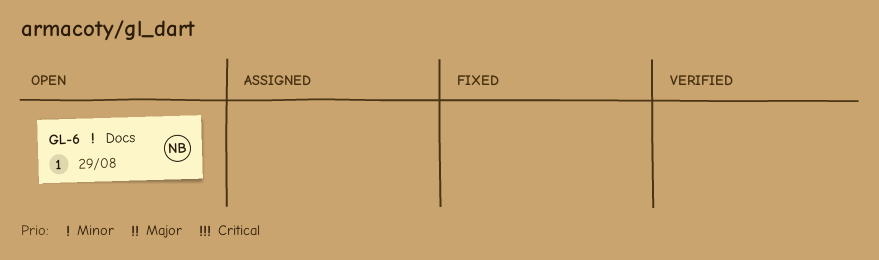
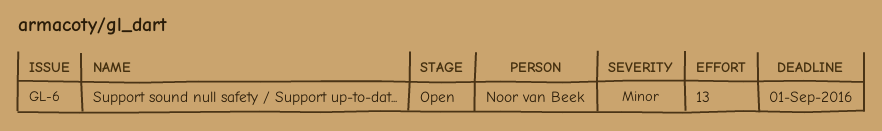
GL-6, estimate: 1 -> 13
GL-6, due: Aug 29 -> Sep 1

